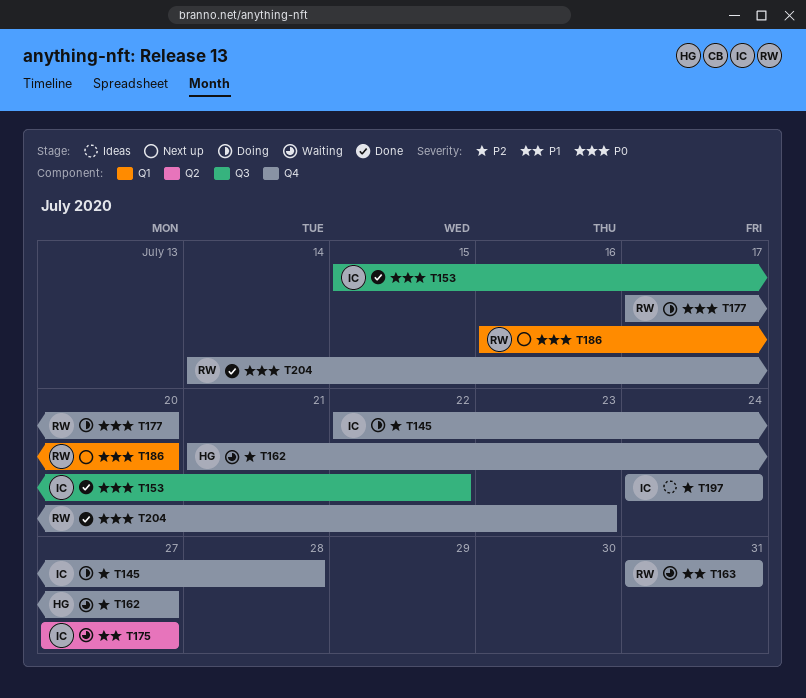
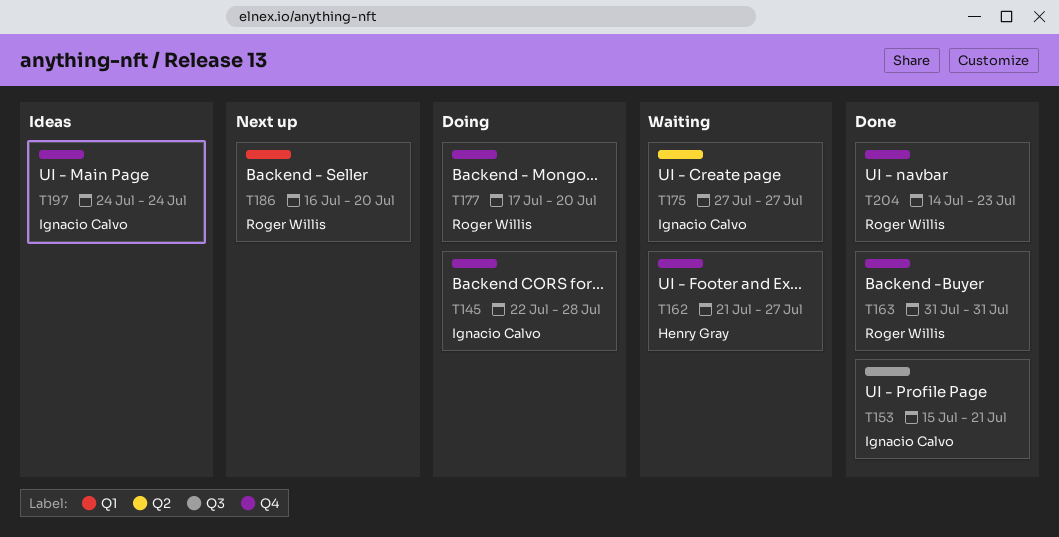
T153, due: Jul 22 -> Jul 21
T163, status: Waiting -> Done

